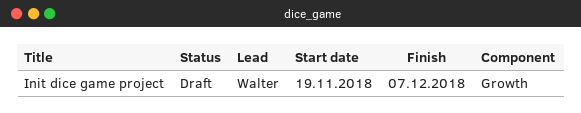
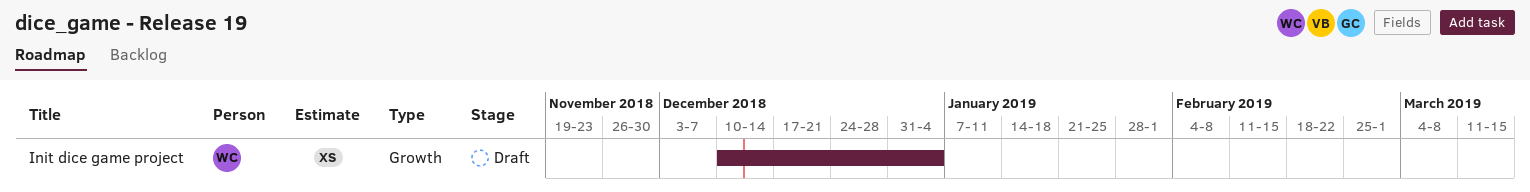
Init dice game project, start: Nov 19 -> Dec 10
Init dice game project, due: Dec 7 -> Jan 4

